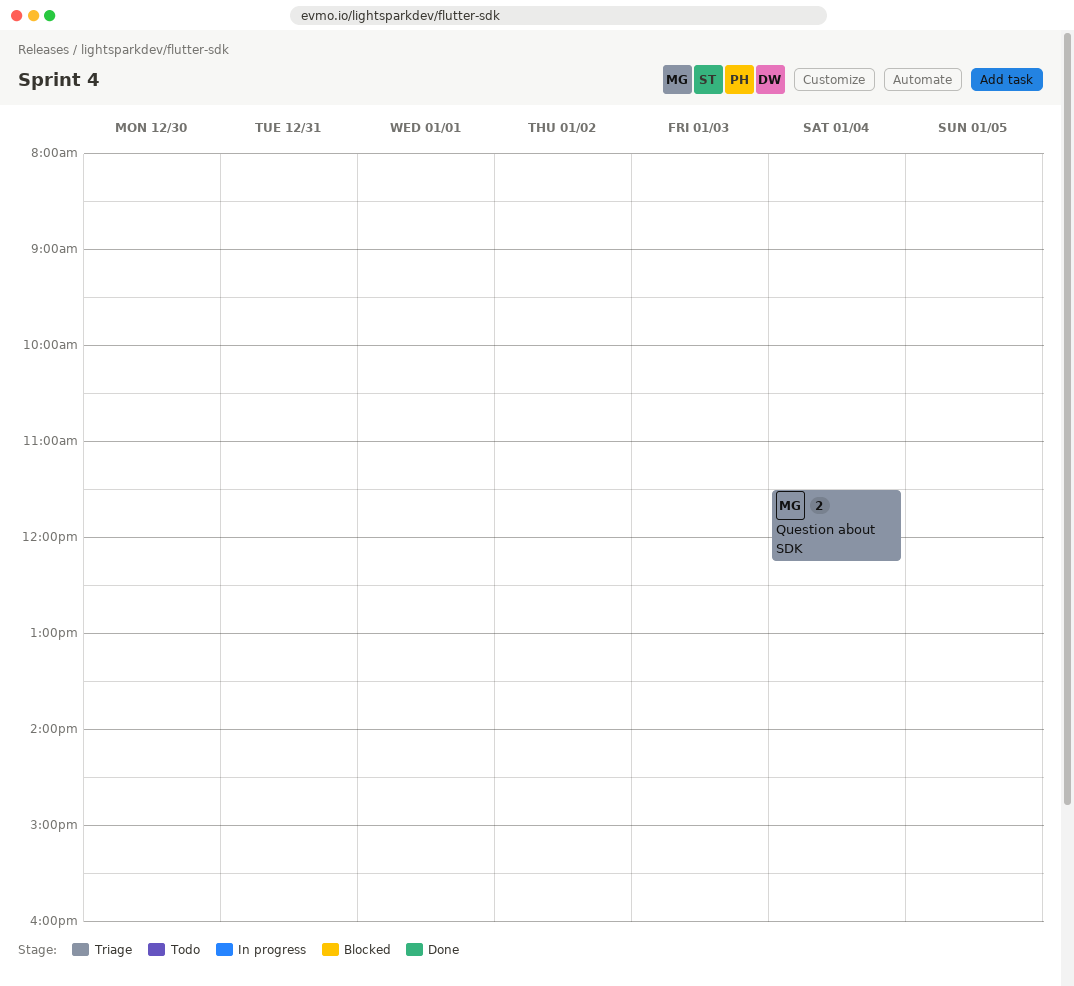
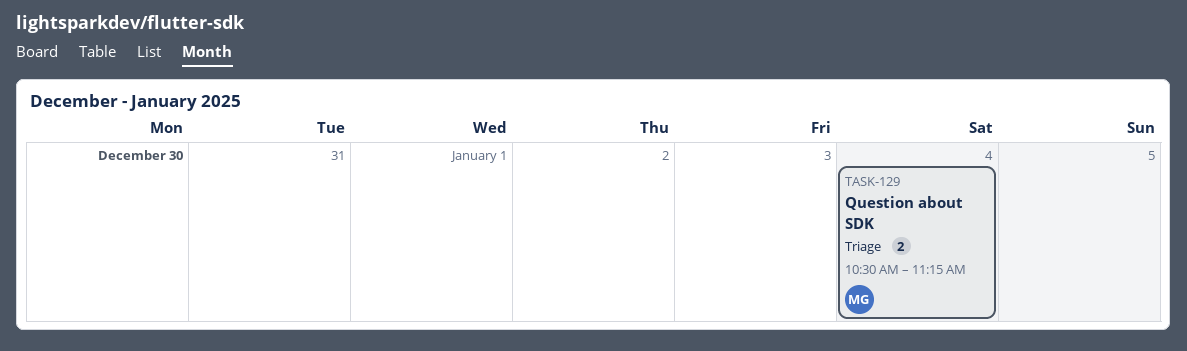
Question about SDK, begins: 11:30 -> 10:30
Question about SDK, ends: 12:15 -> 11:15

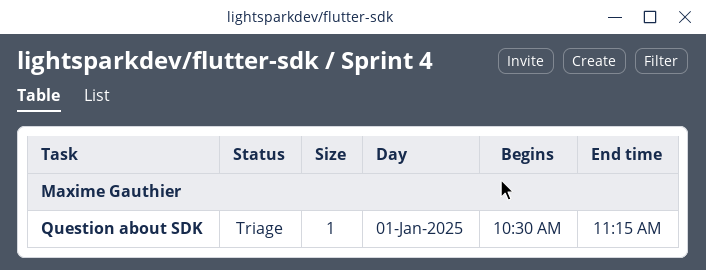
Question about SDK, estimate: 2 -> 1
Question about SDK, day: Jan 4 -> Jan 1

